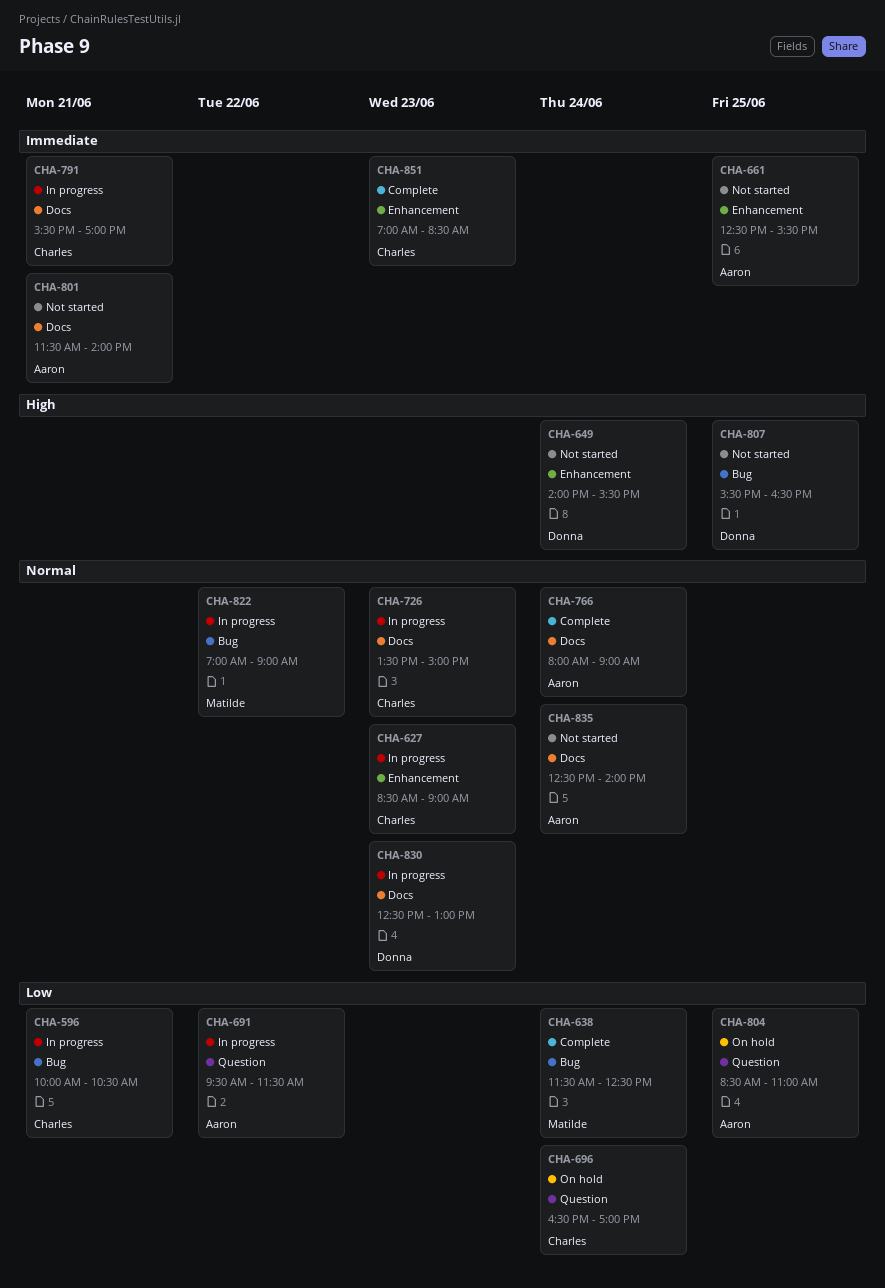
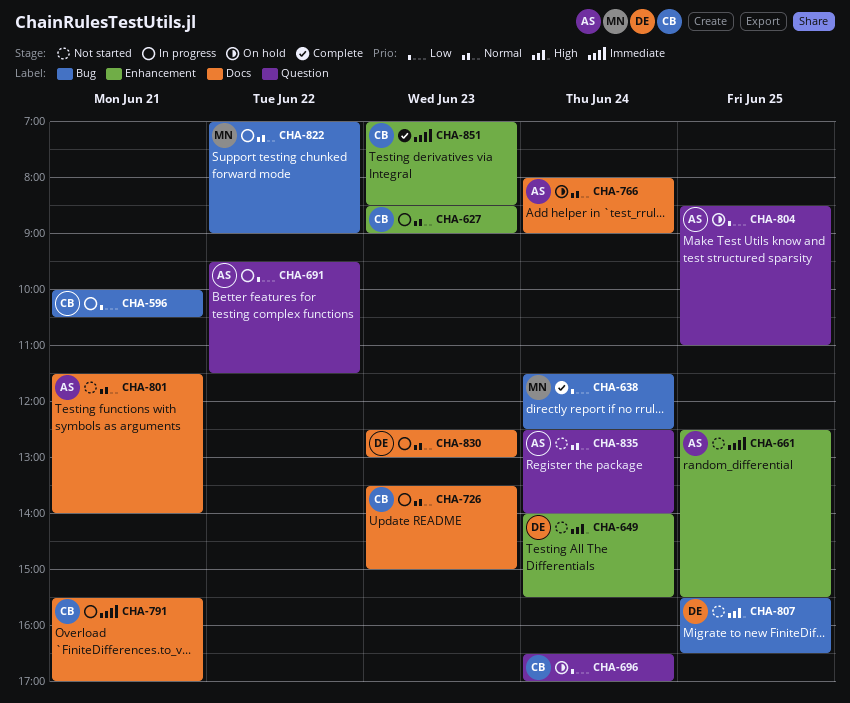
CHA-766, status: Complete -> On hold
CHA-801, priority: Immediate -> Normal
CHA-835, label: Docs -> Question

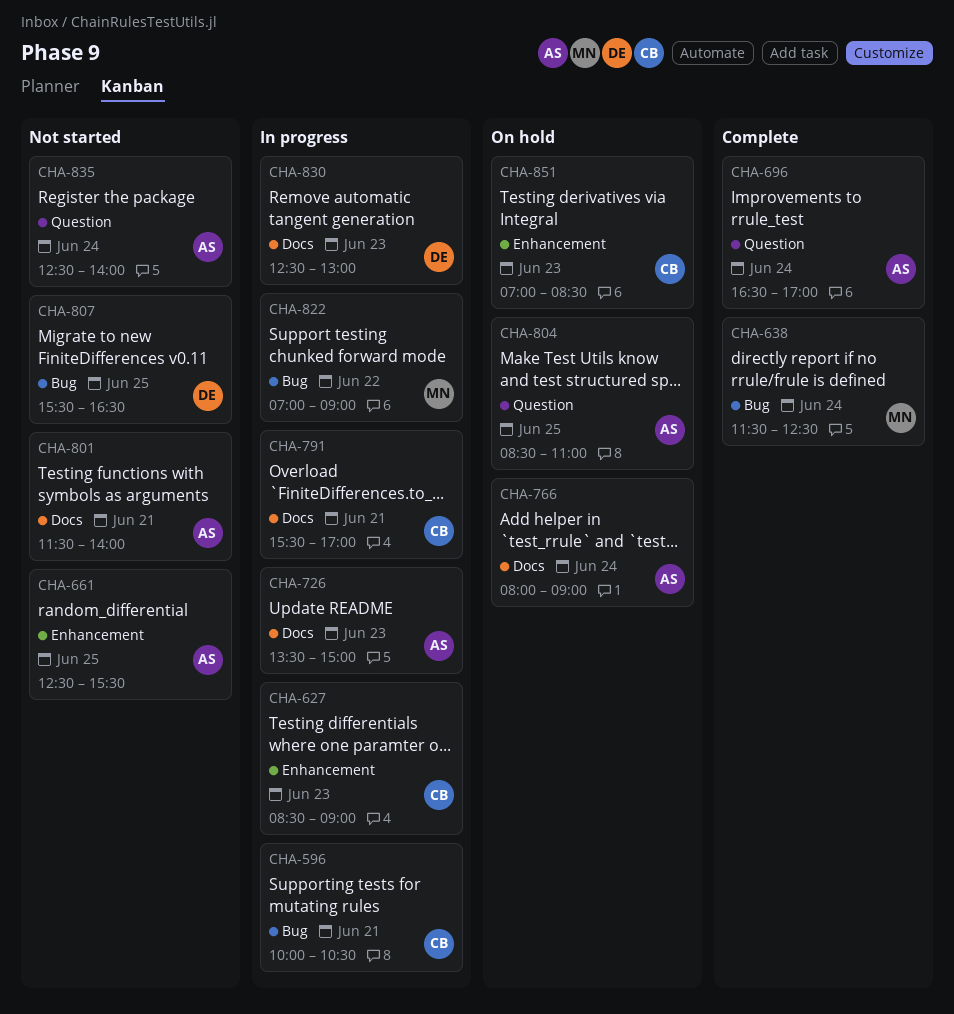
CHA-649: present -> none
CHA-691: present -> none
CHA-696, status: On hold -> Complete
CHA-696, owner: CB -> AS
CHA-726, owner: CB -> AS
CHA-851, status: Complete -> On hold

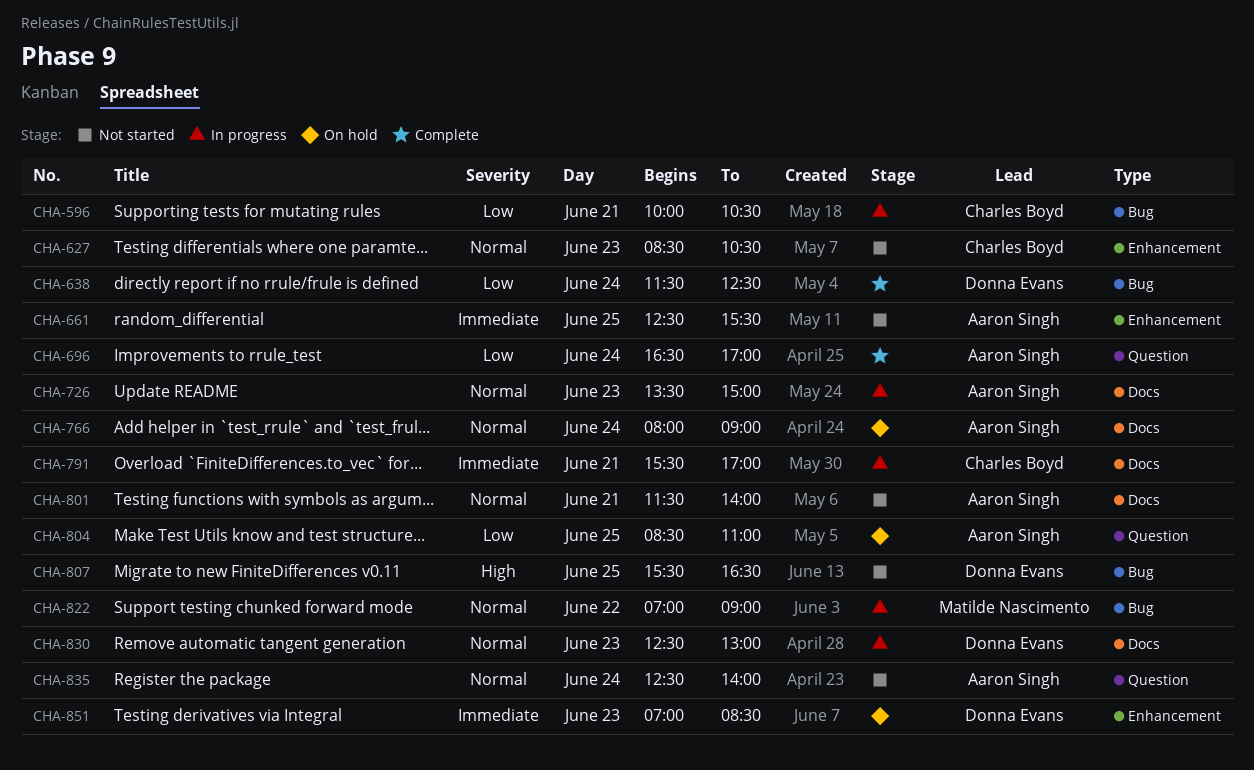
CHA-627, status: In progress -> Not started
CHA-627, ends: 09:00 -> 10:30
CHA-638, owner: Matilde Nascimento -> Donna Evans
CHA-851, owner: Charles Boyd -> Donna Evans

